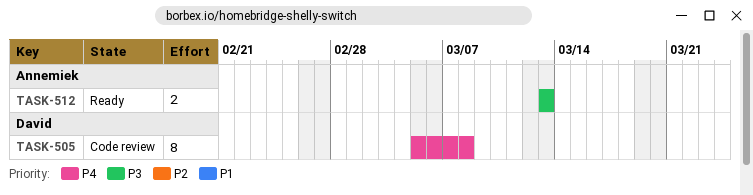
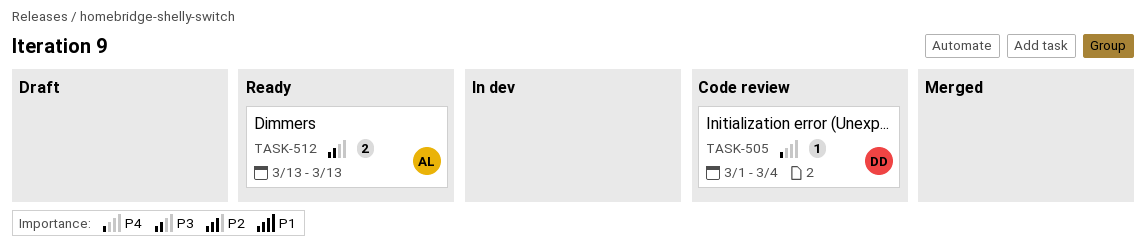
TASK-505, estimate: 8 -> 1
TASK-505, start: Mar 5 -> Mar 1
TASK-505, due: Mar 8 -> Mar 4

